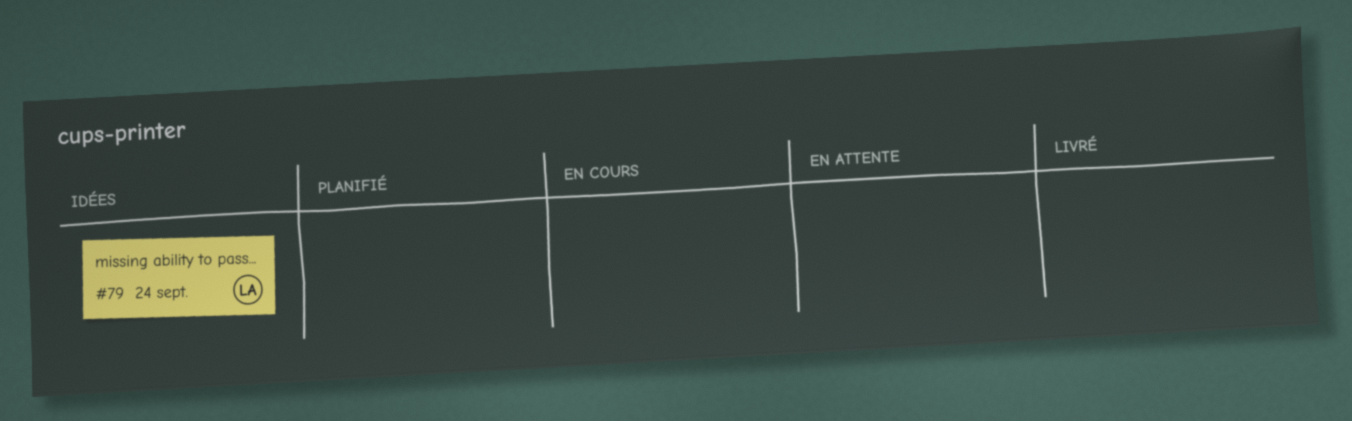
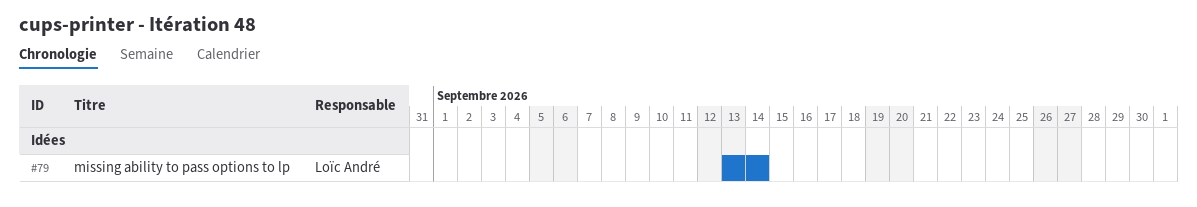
#79, due: Sep 24 -> Sep 14

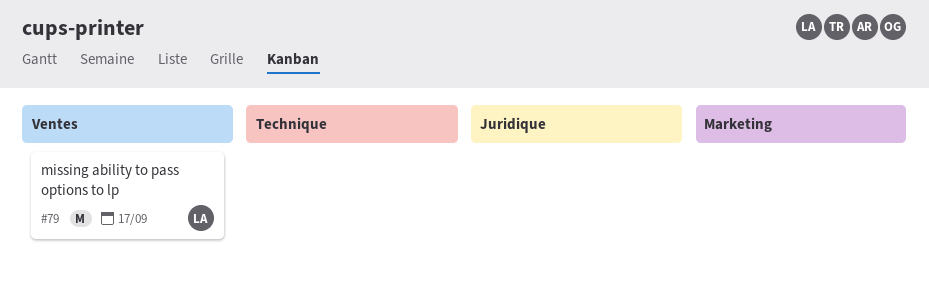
#79, due: Sep 14 -> Sep 17

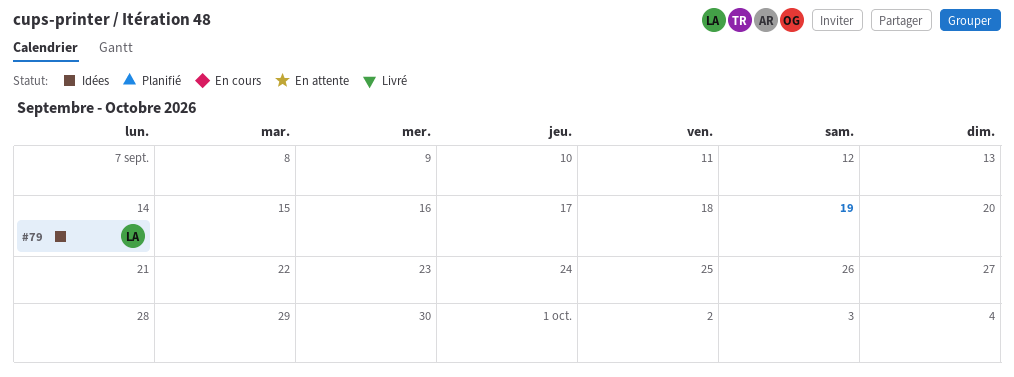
#79, due: Sep 17 -> Sep 14

